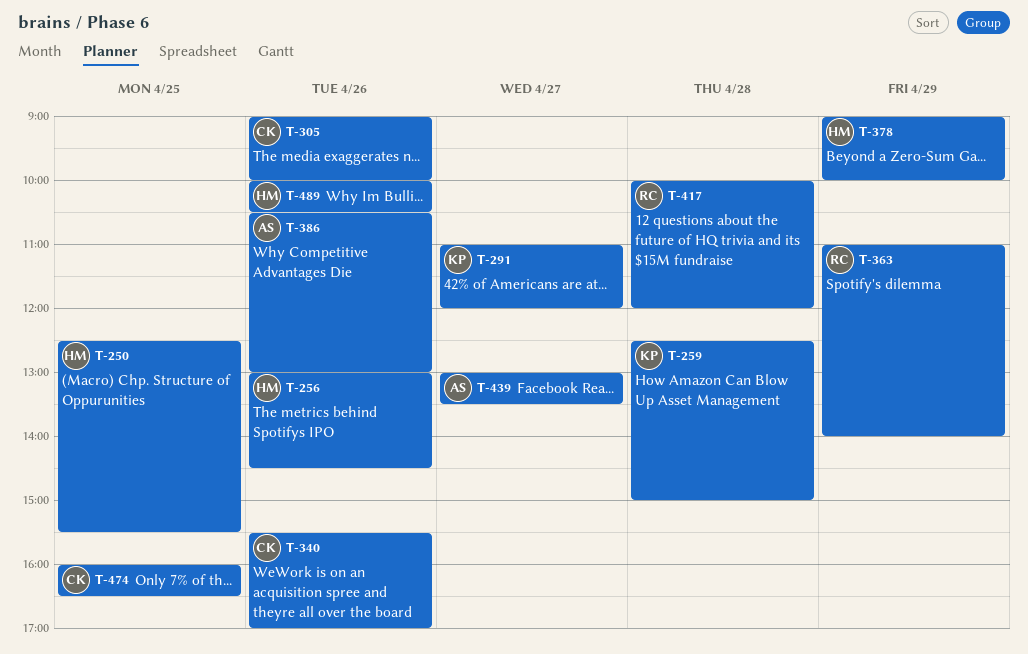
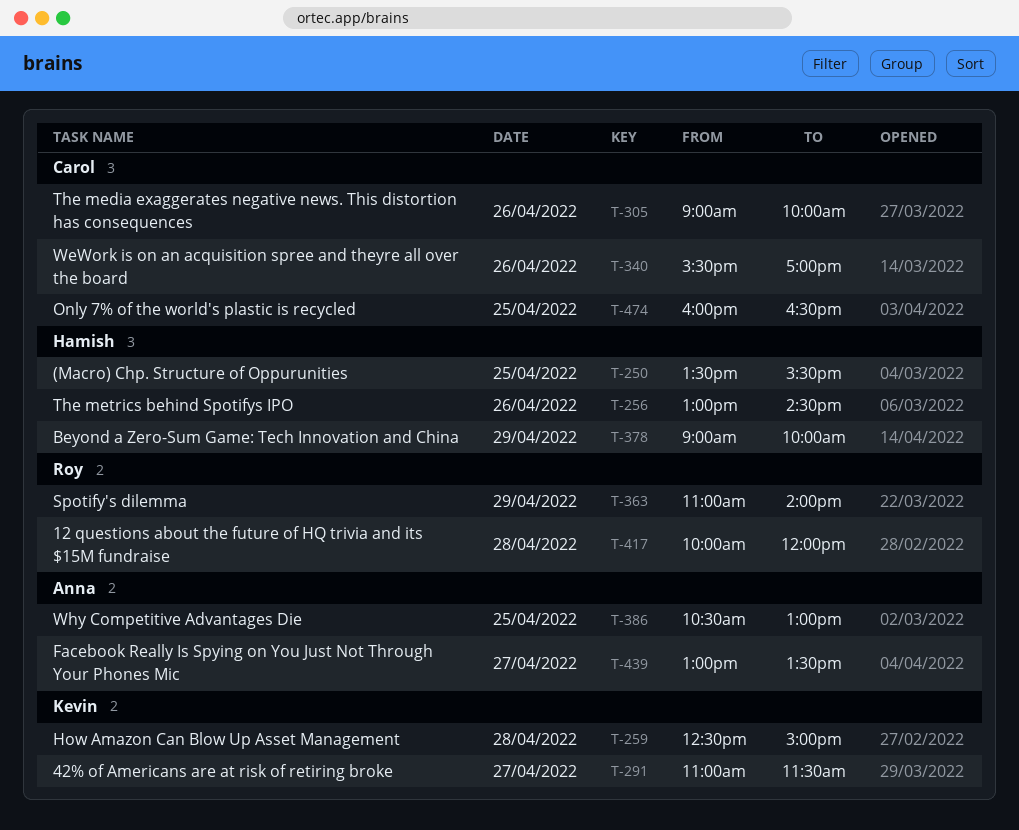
T-250, begins: 12:30 -> 13:30
T-291, ends: 12:00 -> 11:30
T-386, day: Apr 26 -> Apr 25
T-489: present -> none

